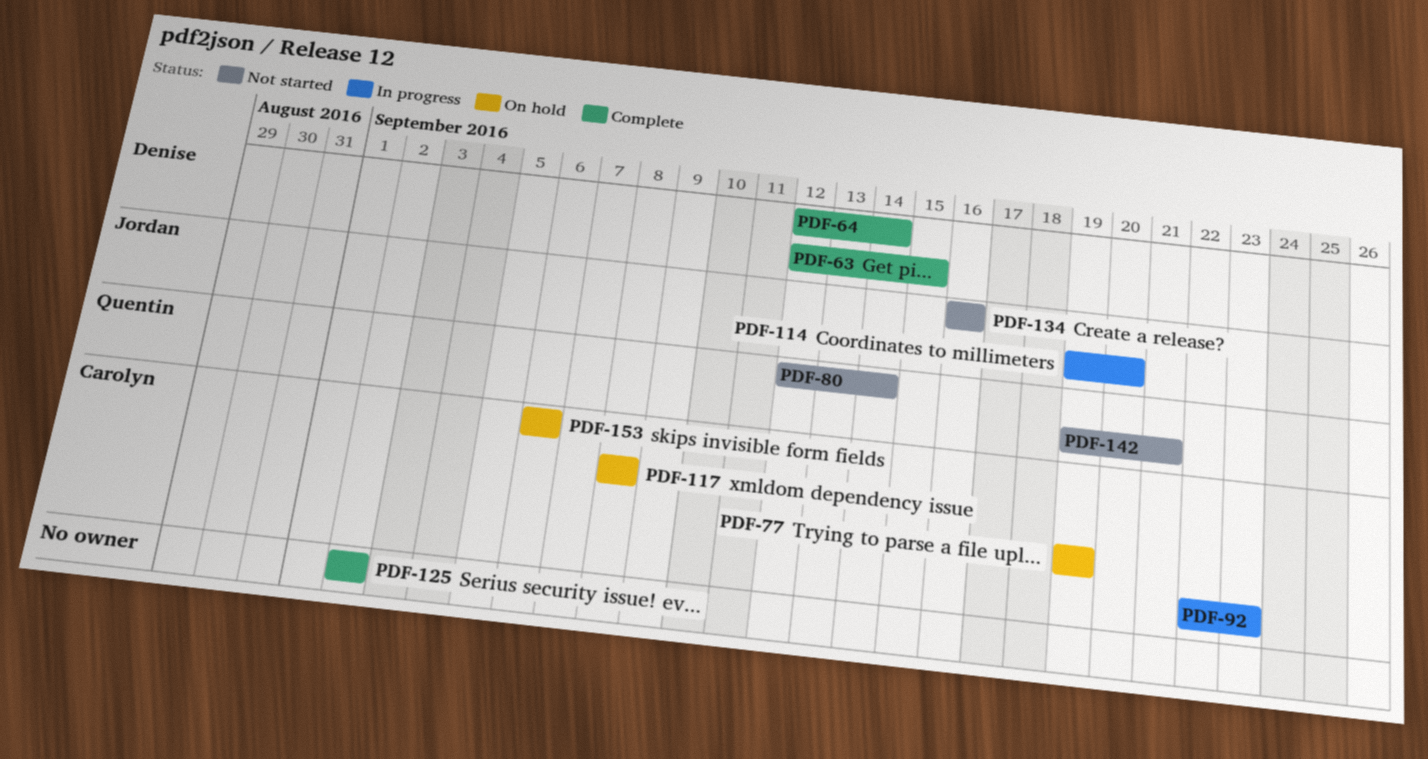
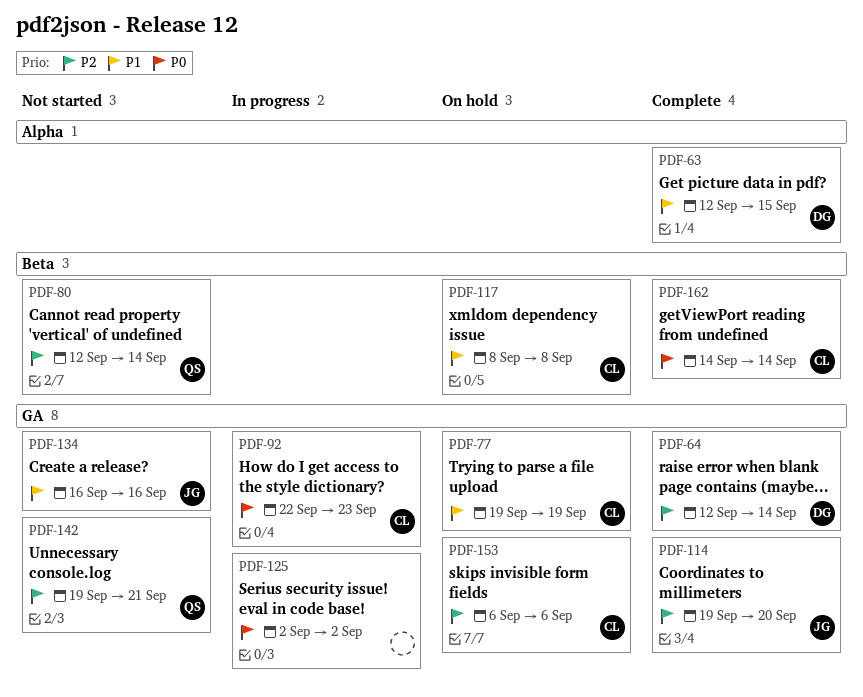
PDF-114, status: In progress -> Complete
PDF-125, status: Complete -> In progress
PDF-162: none -> present

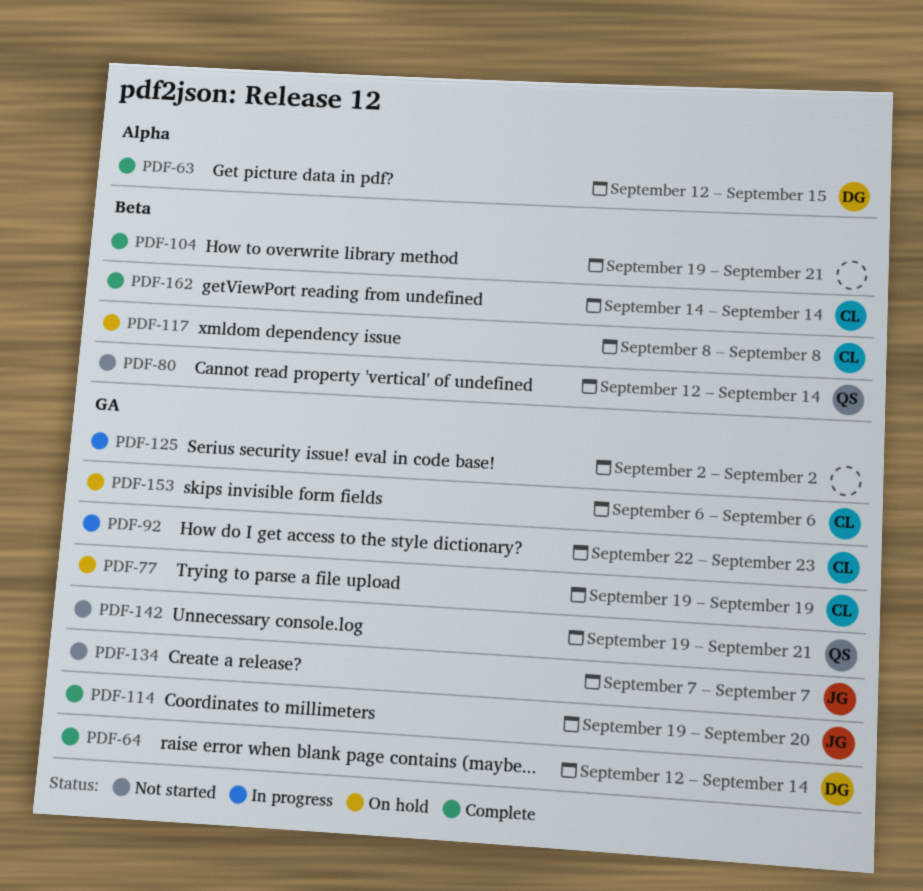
PDF-104: none -> present
PDF-134, start: Sep 16 -> Sep 7
PDF-134, due: Sep 16 -> Sep 7

